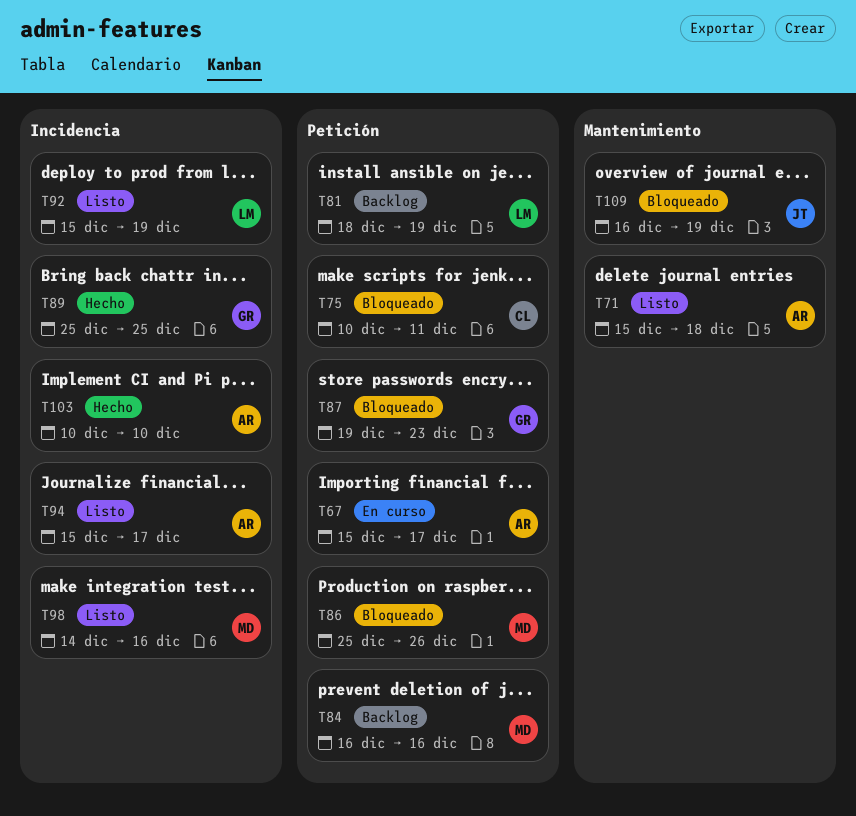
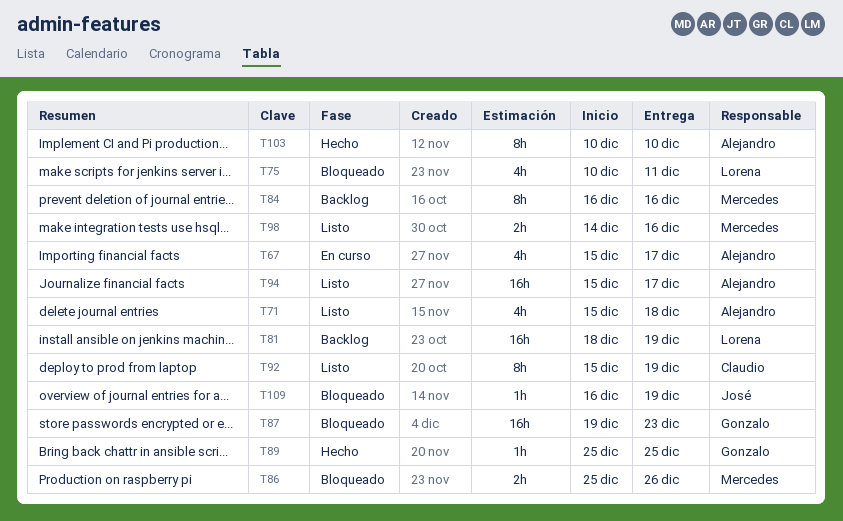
T75, owner: Claudio -> Lorena
T92, owner: Lorena -> Claudio

